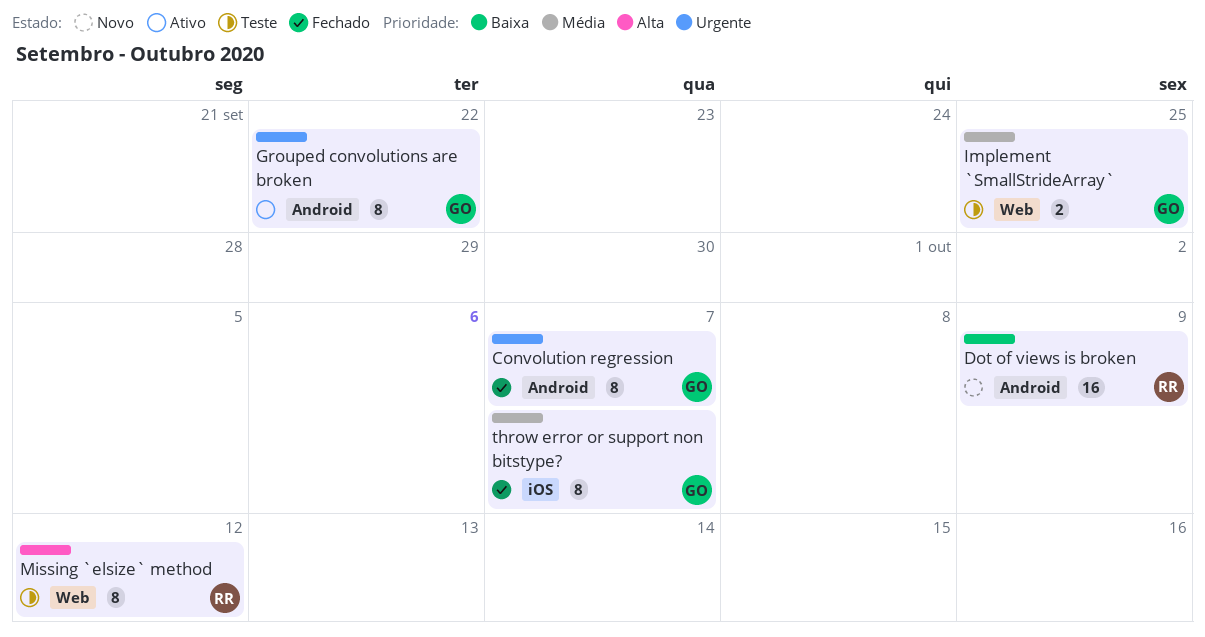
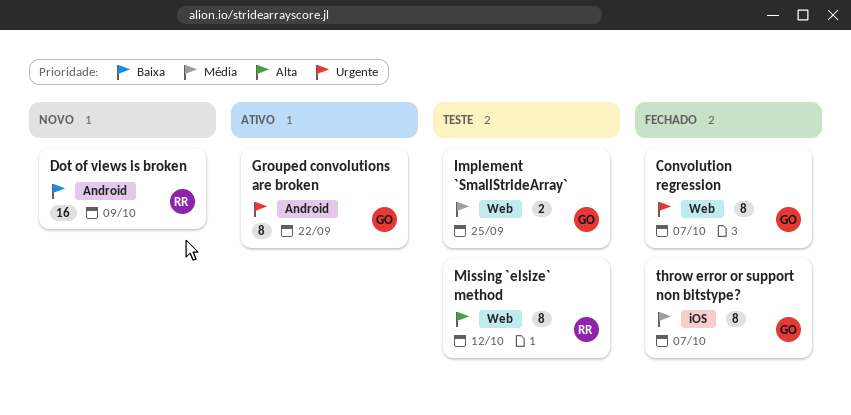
Convolution regression, label: Android -> Web

